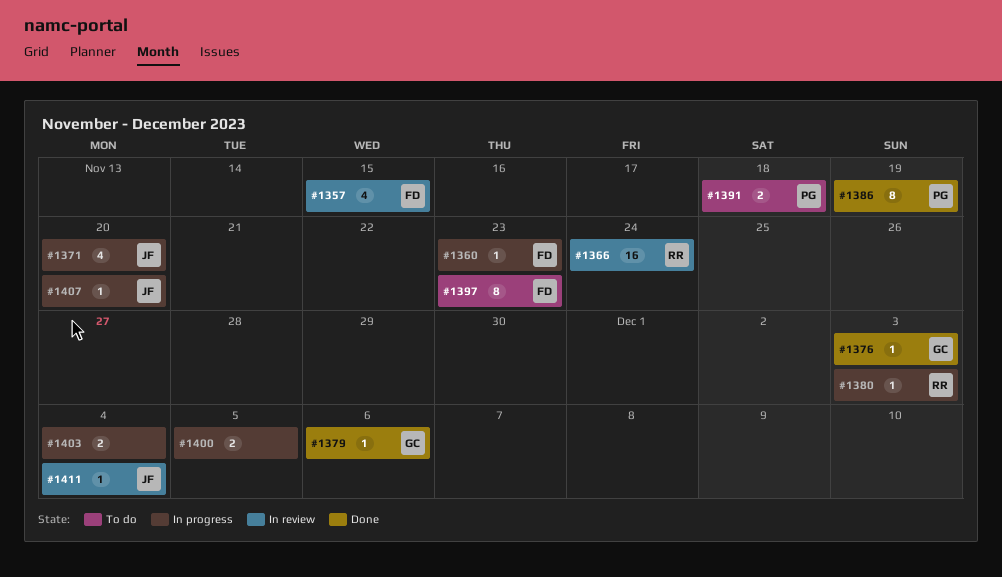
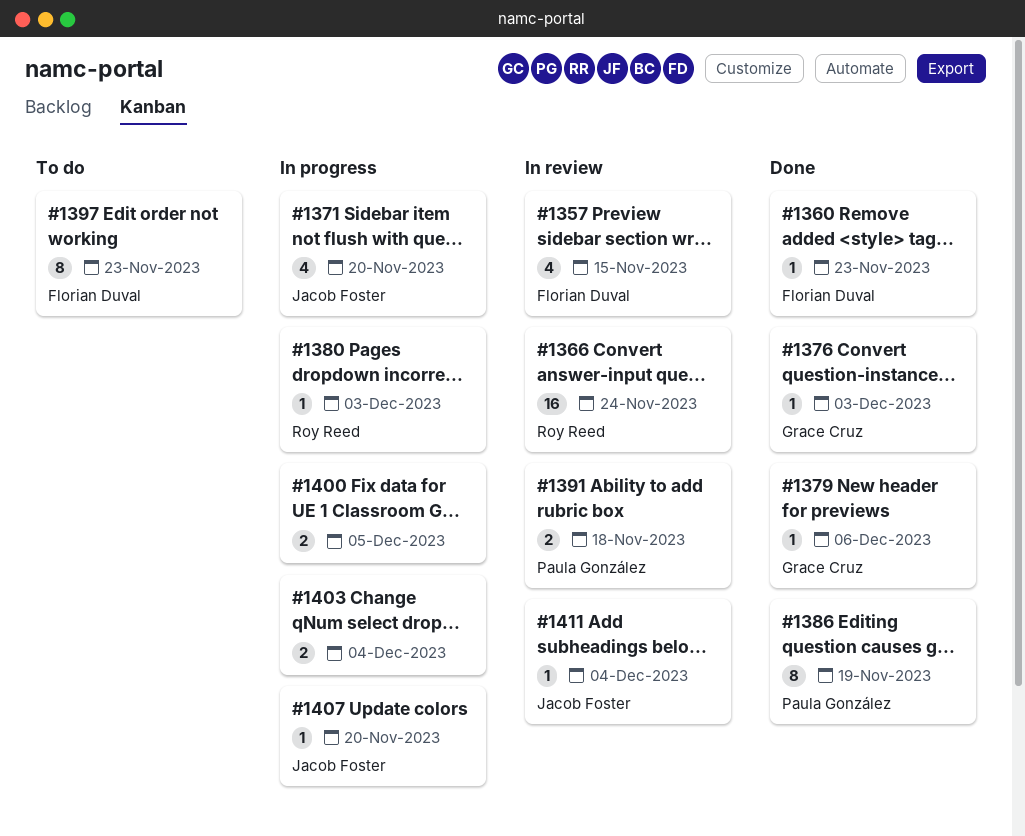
#1360, status: In progress -> Done
#1391, status: To do -> In review

